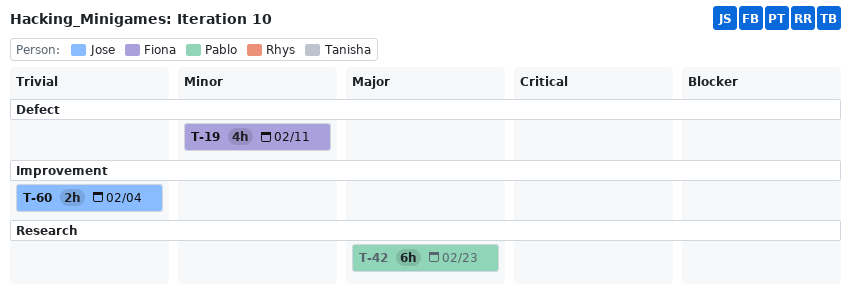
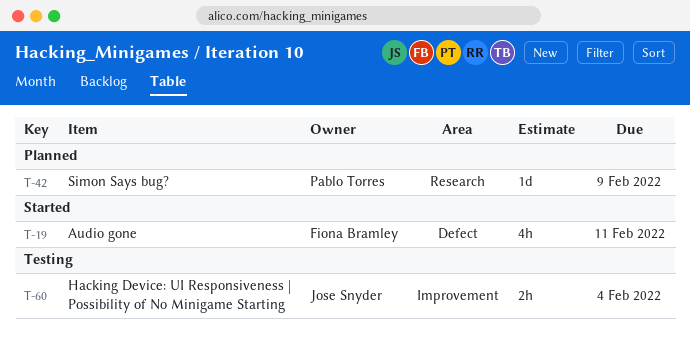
T-42, estimate: 6h -> 1d
T-42, due: Feb 23 -> Feb 9

